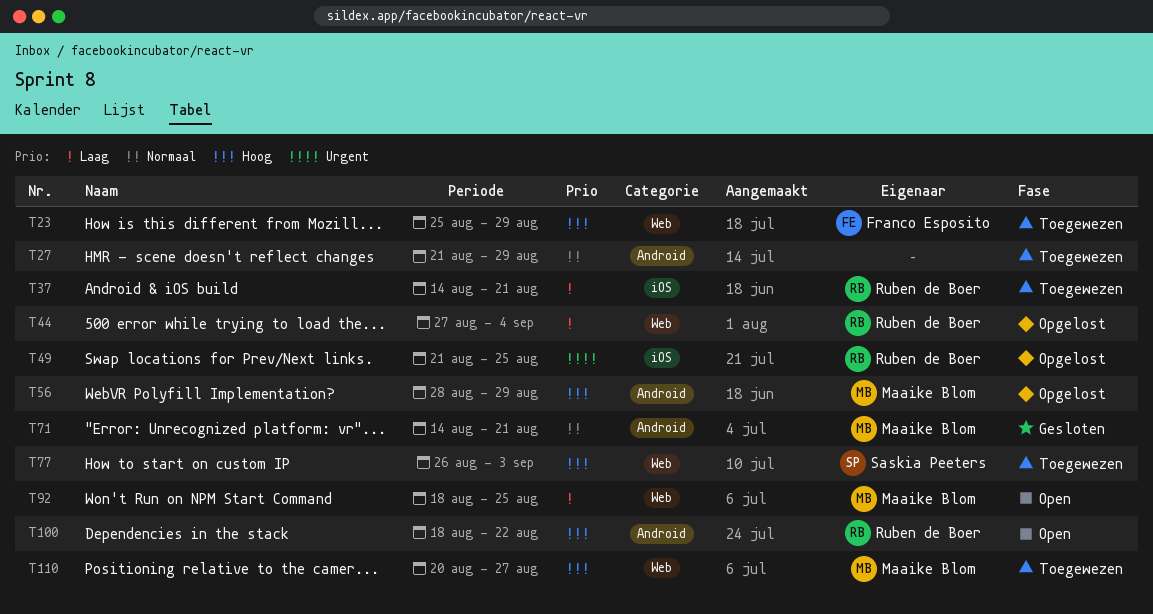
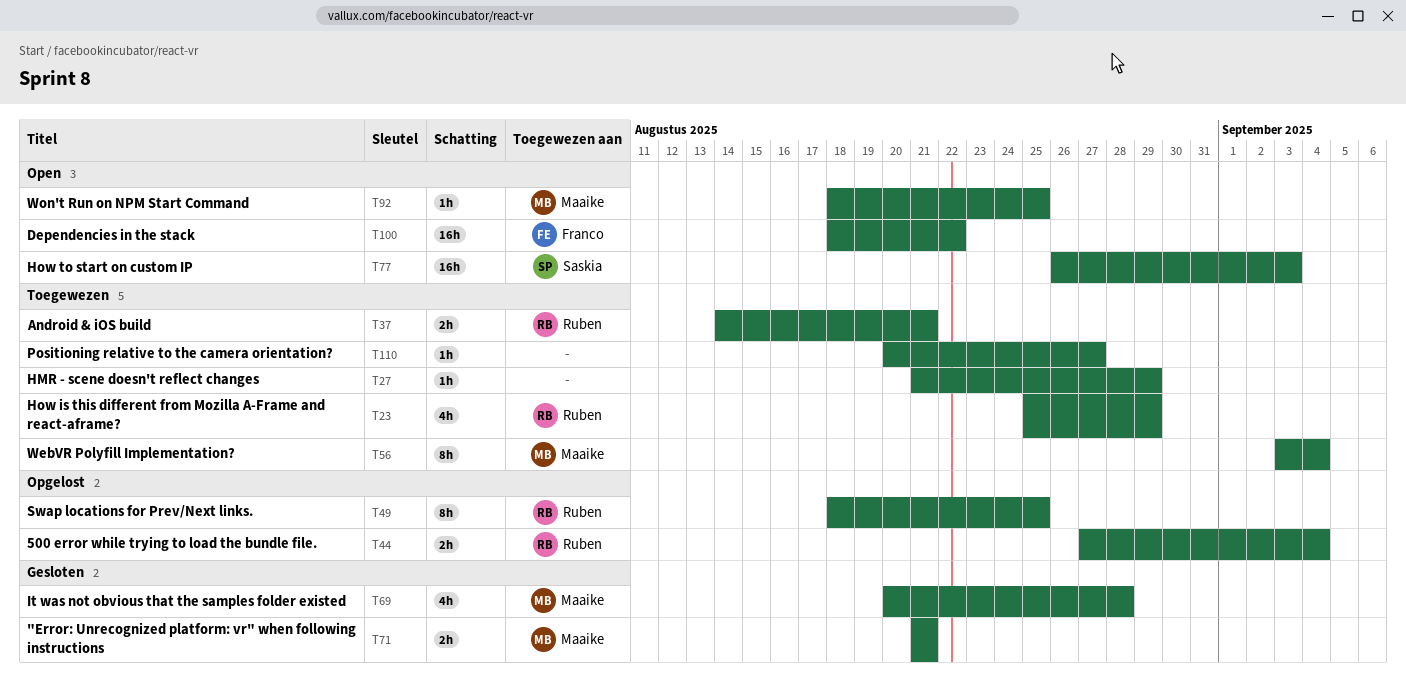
T23, owner: Franco Esposito -> Ruben de Boer
T49, start: Aug 21 -> Aug 18
T56, status: Opgelost -> Toegewezen
T56, start: Aug 28 -> Sep 3
T56, due: Aug 29 -> Sep 4
T69: none -> present
T71, start: Aug 14 -> Aug 21
T77, status: Toegewezen -> Open
T100, owner: Ruben de Boer -> Franco Esposito
T110, owner: Maaike Blom -> none

